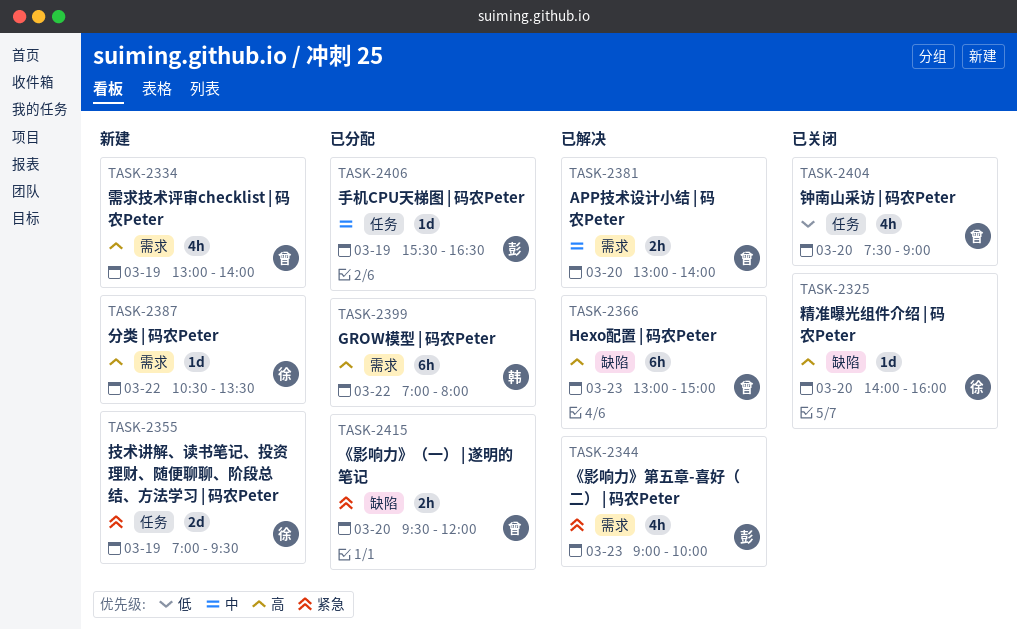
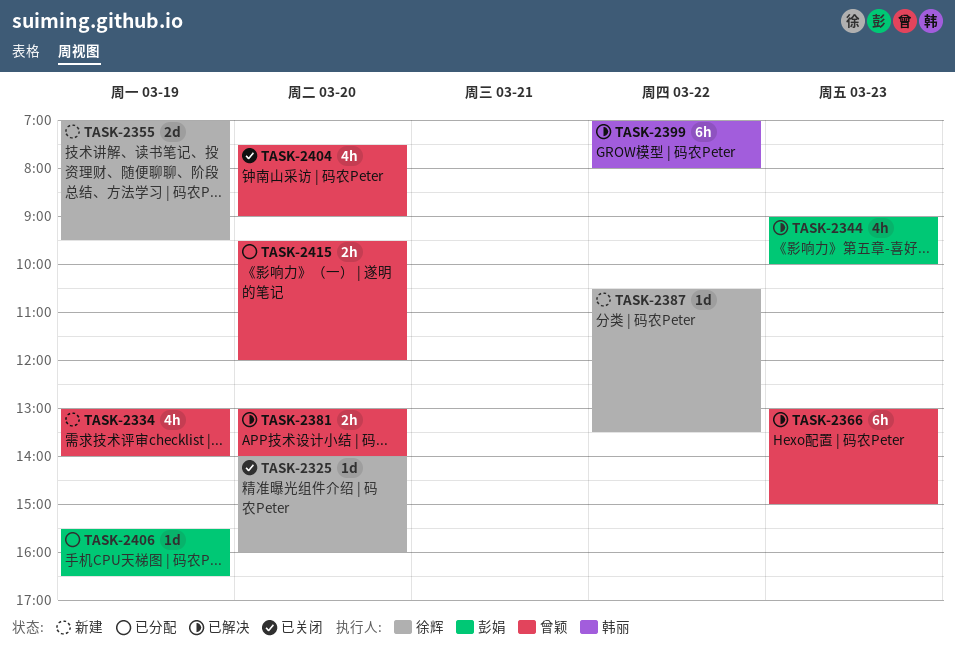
TASK-2399, status: 已分配 -> 已解决

